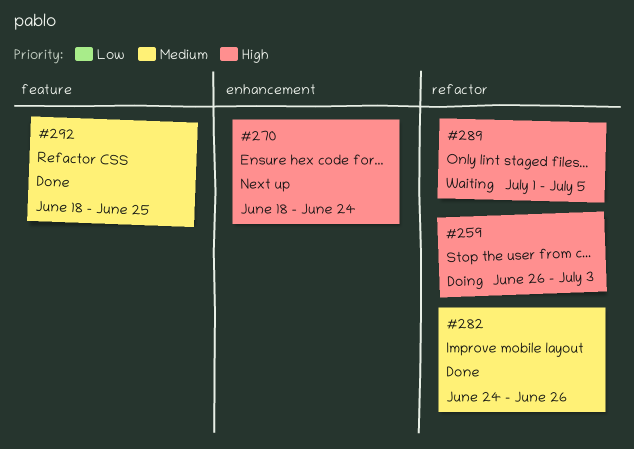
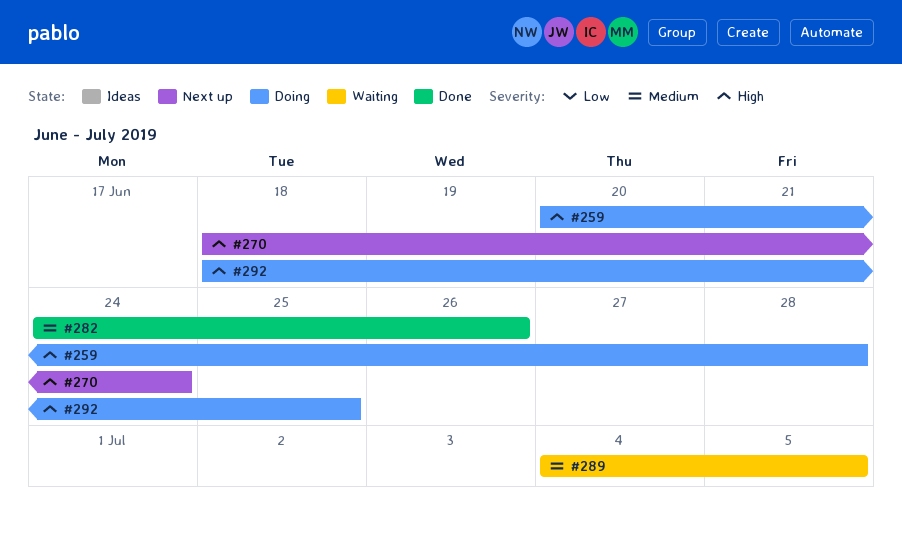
#259, start: Jun 26 -> Jun 20
#259, due: Jul 3 -> Jun 28
#289, priority: High -> Medium
#289, start: Jul 1 -> Jul 4
#292, status: Done -> Doing
#292, priority: Medium -> High

